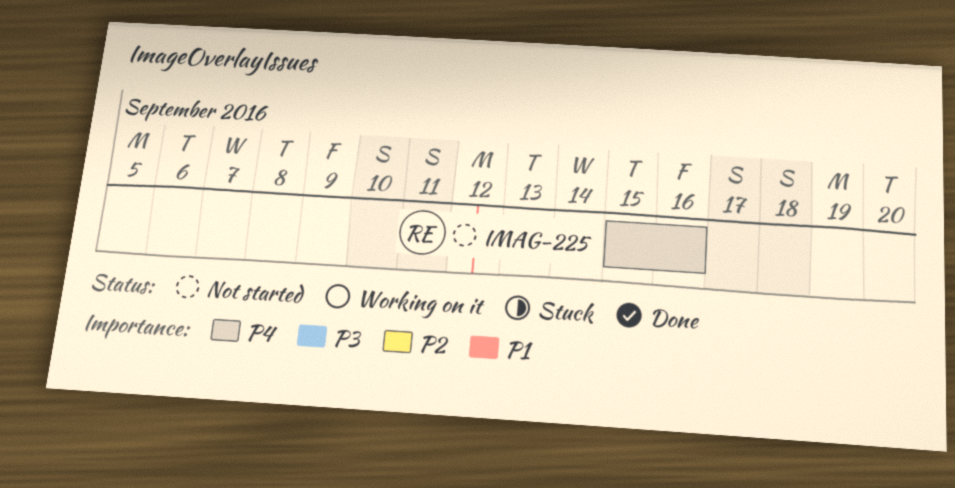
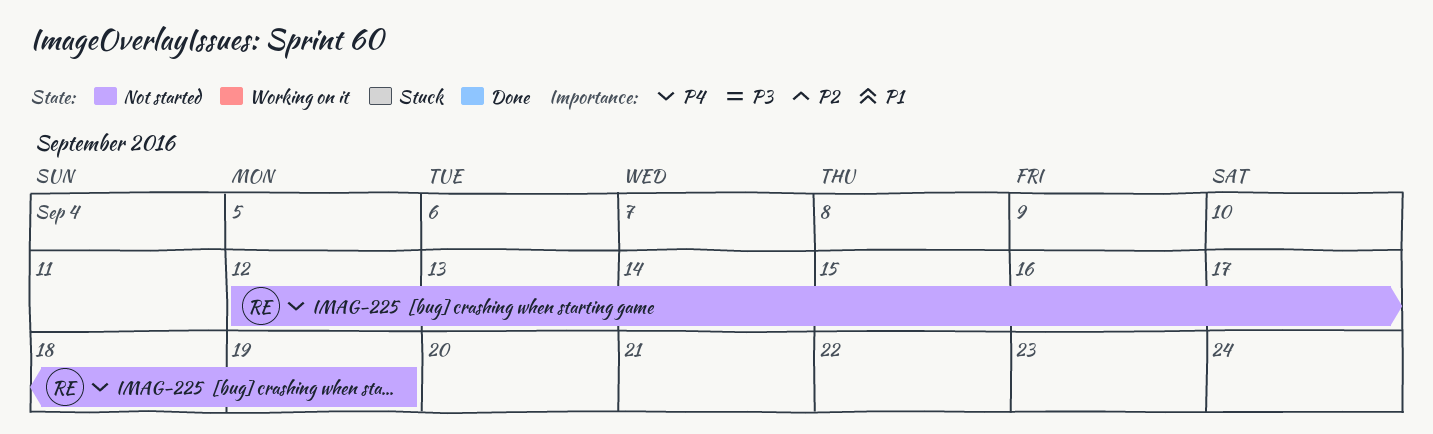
IMAG-225, start: Sep 15 -> Sep 12
IMAG-225, due: Sep 16 -> Sep 19

